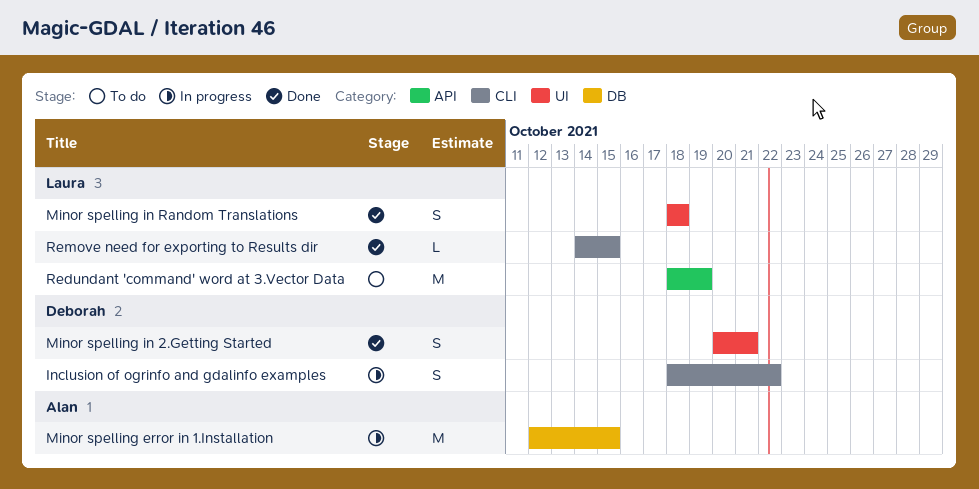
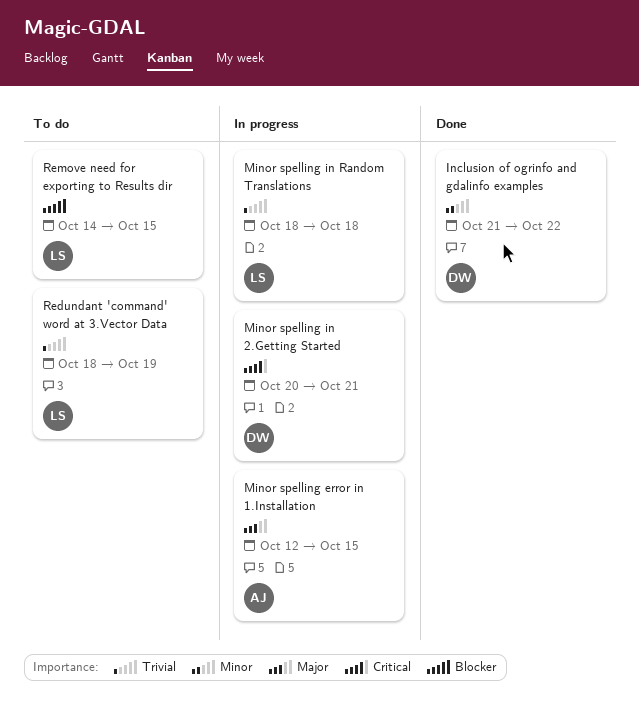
Inclusion of ogrinfo and gdalinfo examples, status: In progress -> Done
Inclusion of ogrinfo and gdalinfo examples, start: Oct 18 -> Oct 21
Minor spelling in 2.Getting Started, status: Done -> In progress
Minor spelling in Random Translations, status: Done -> In progress
Remove need for exporting to Results dir, status: Done -> To do

